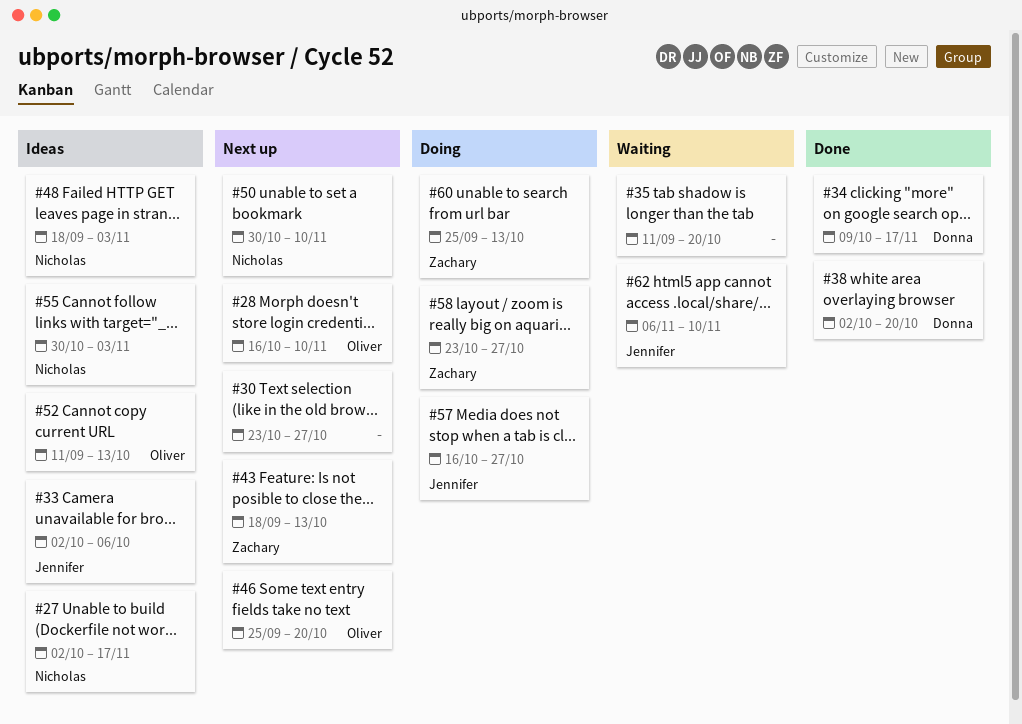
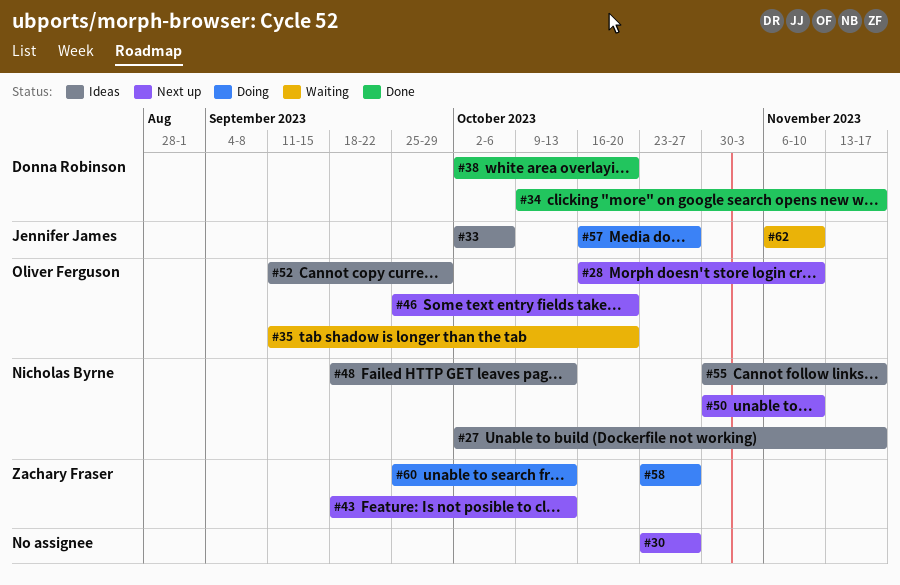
#35, owner: none -> Oliver Ferguson
#48, due: Nov 3 -> Oct 13
#52, due: Oct 13 -> Sep 29
#55, due: Nov 3 -> Nov 17

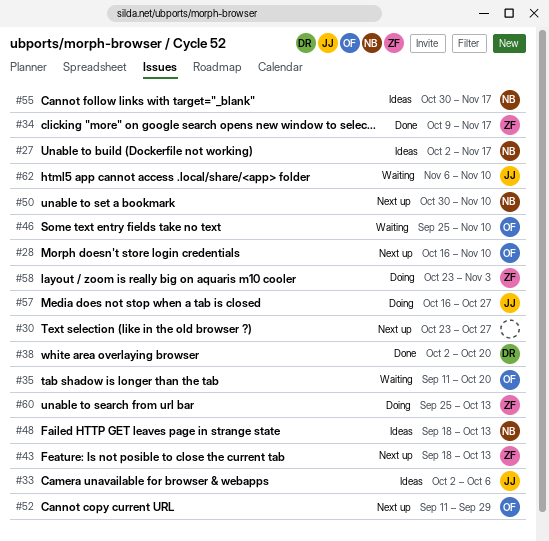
#34, owner: Donna Robinson -> Zachary Fraser
#46, status: Next up -> Waiting
#46, due: Oct 20 -> Nov 10
#52, status: Ideas -> Next up
#58, due: Oct 27 -> Nov 3

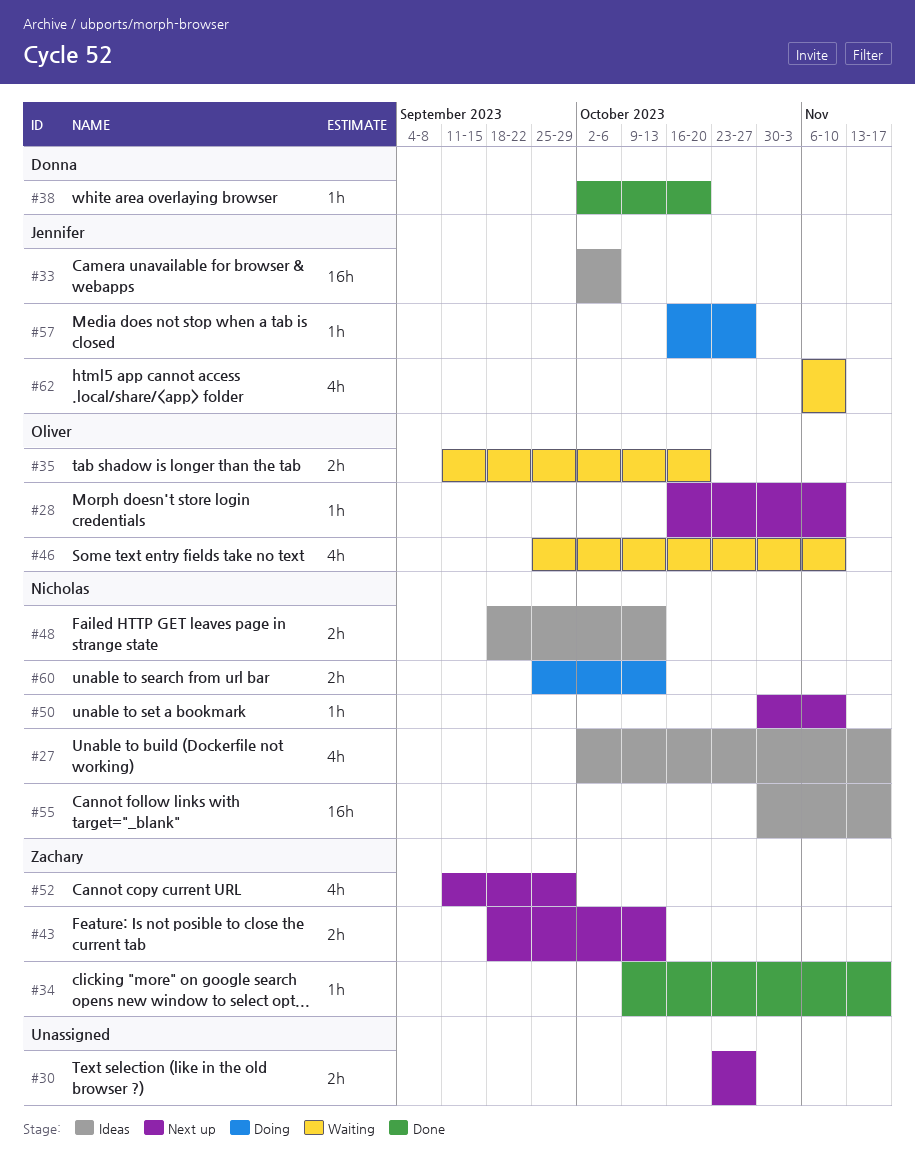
#52, owner: Oliver -> Zachary
#58: present -> none
#60, owner: Zachary -> Nicholas

